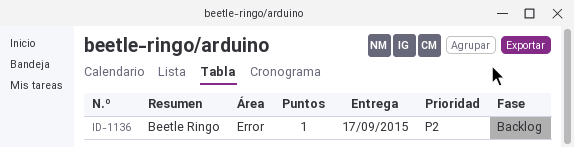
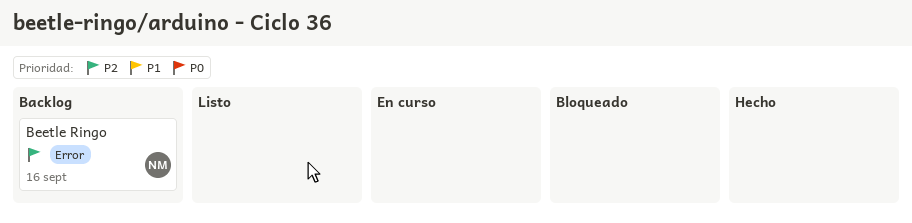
Beetle Ringo, due: Sep 17 -> Sep 16

